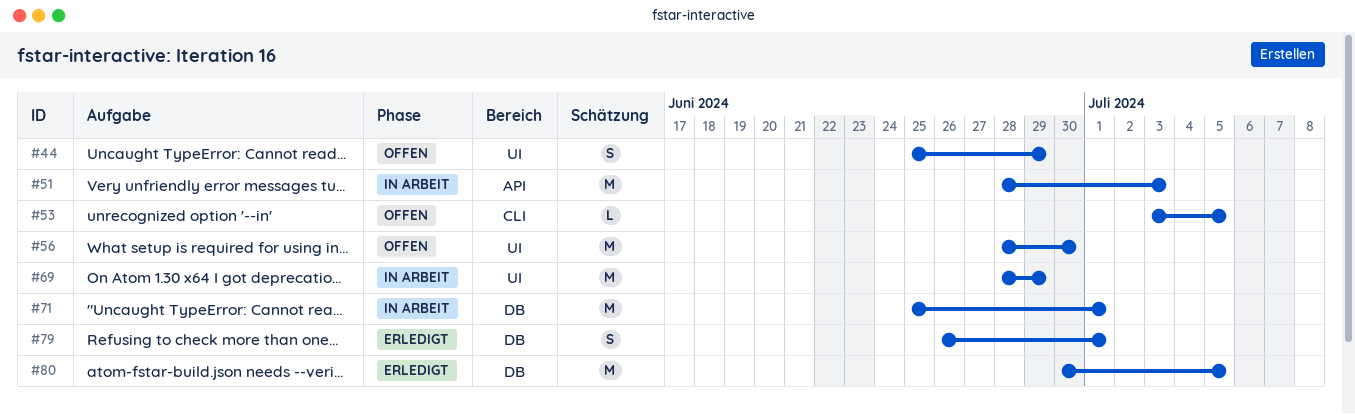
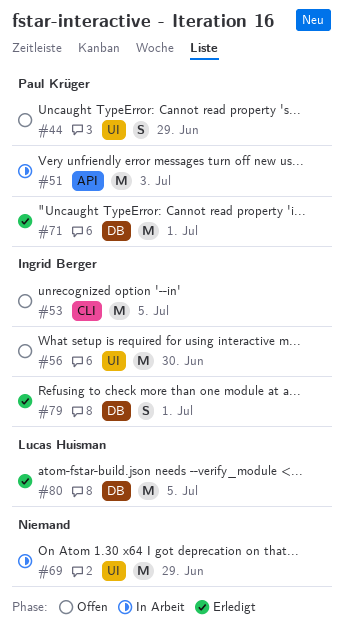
#53, estimate: L -> M
#71, status: In Arbeit -> Erledigt

